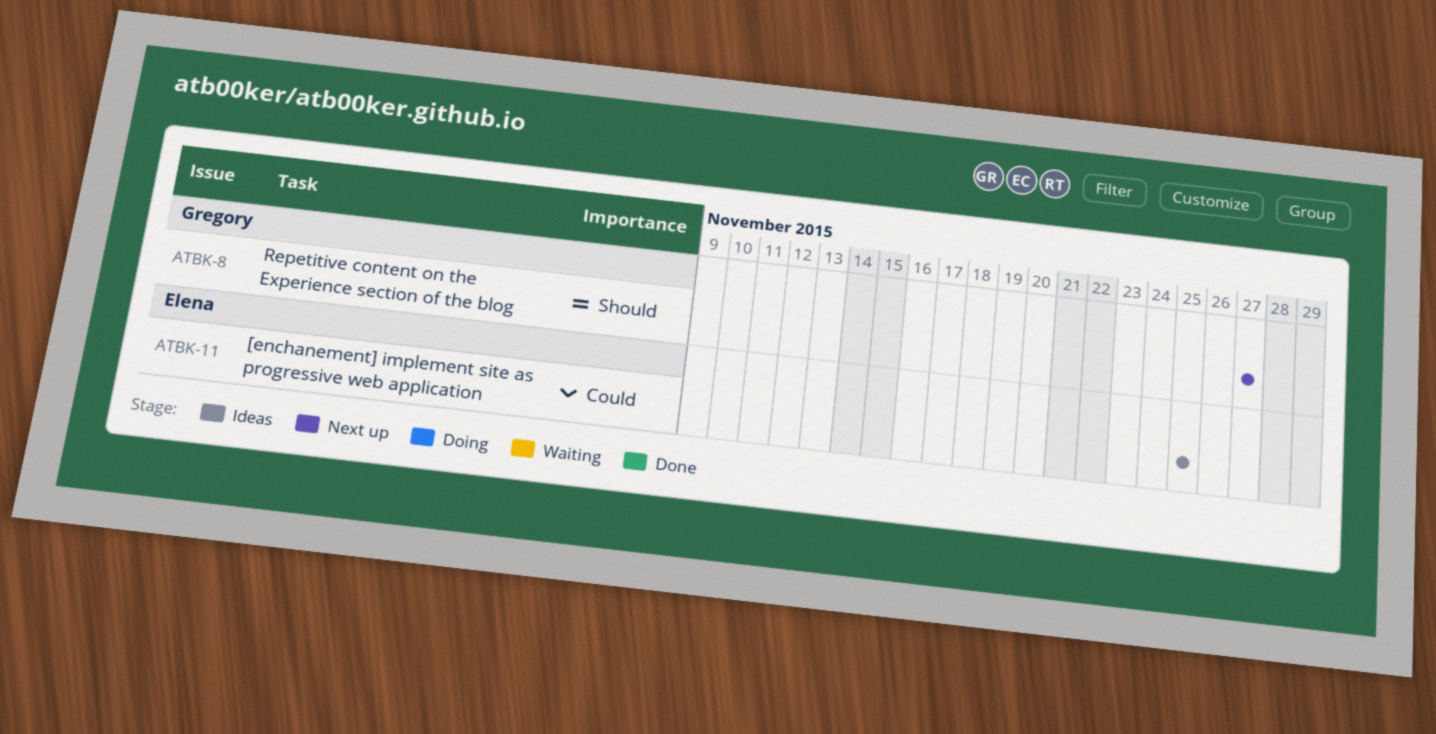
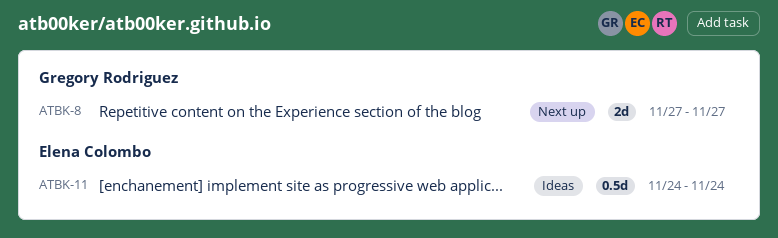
ATBK-11, start: Nov 25 -> Nov 24
ATBK-11, due: Nov 25 -> Nov 24

